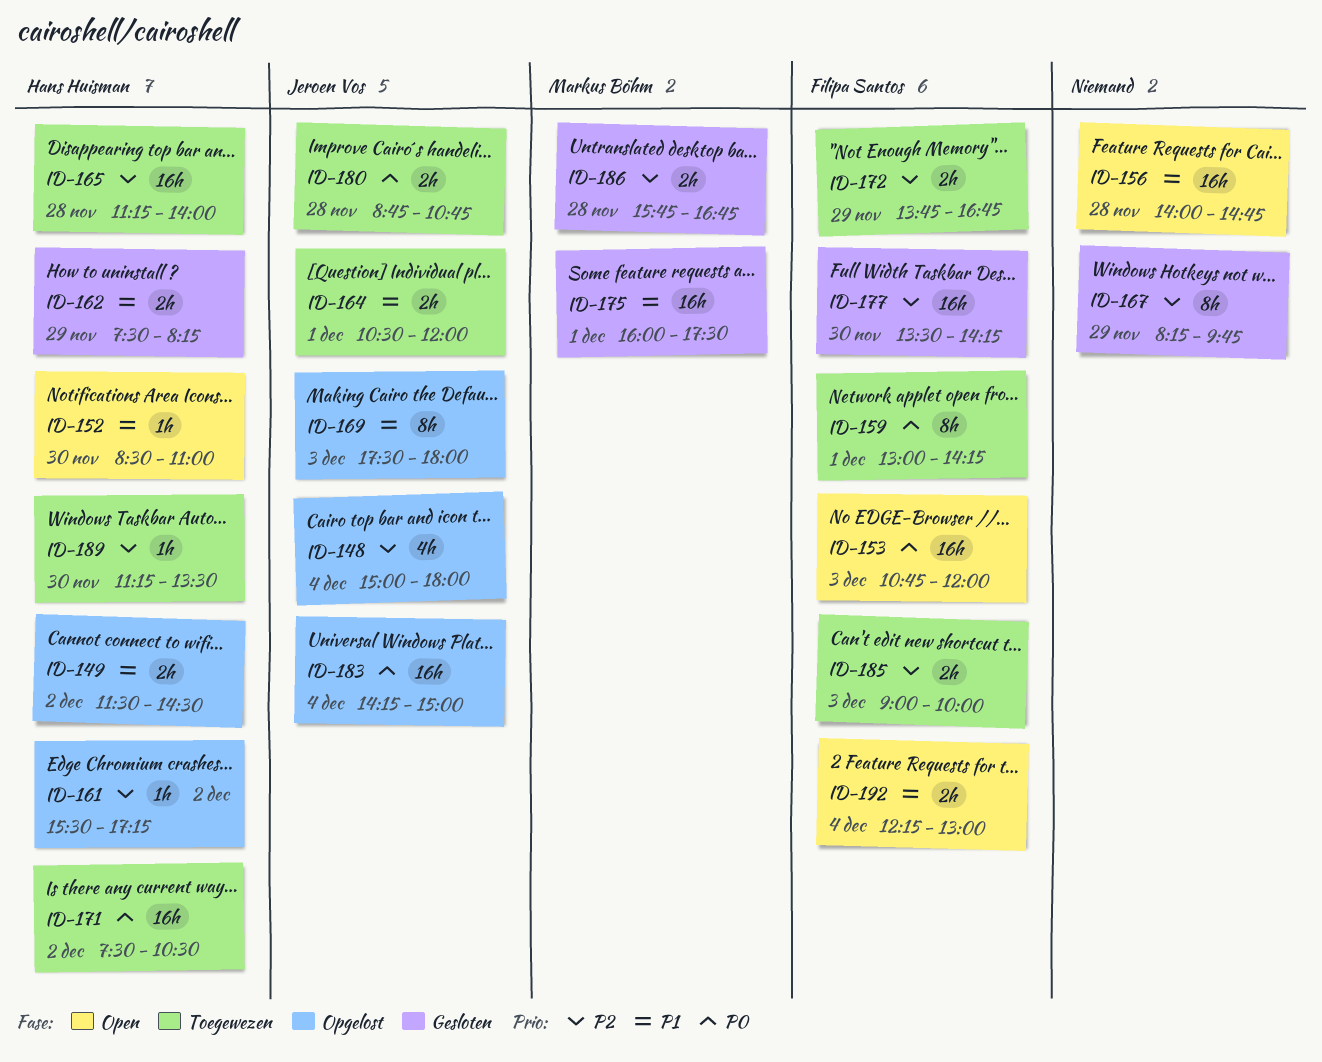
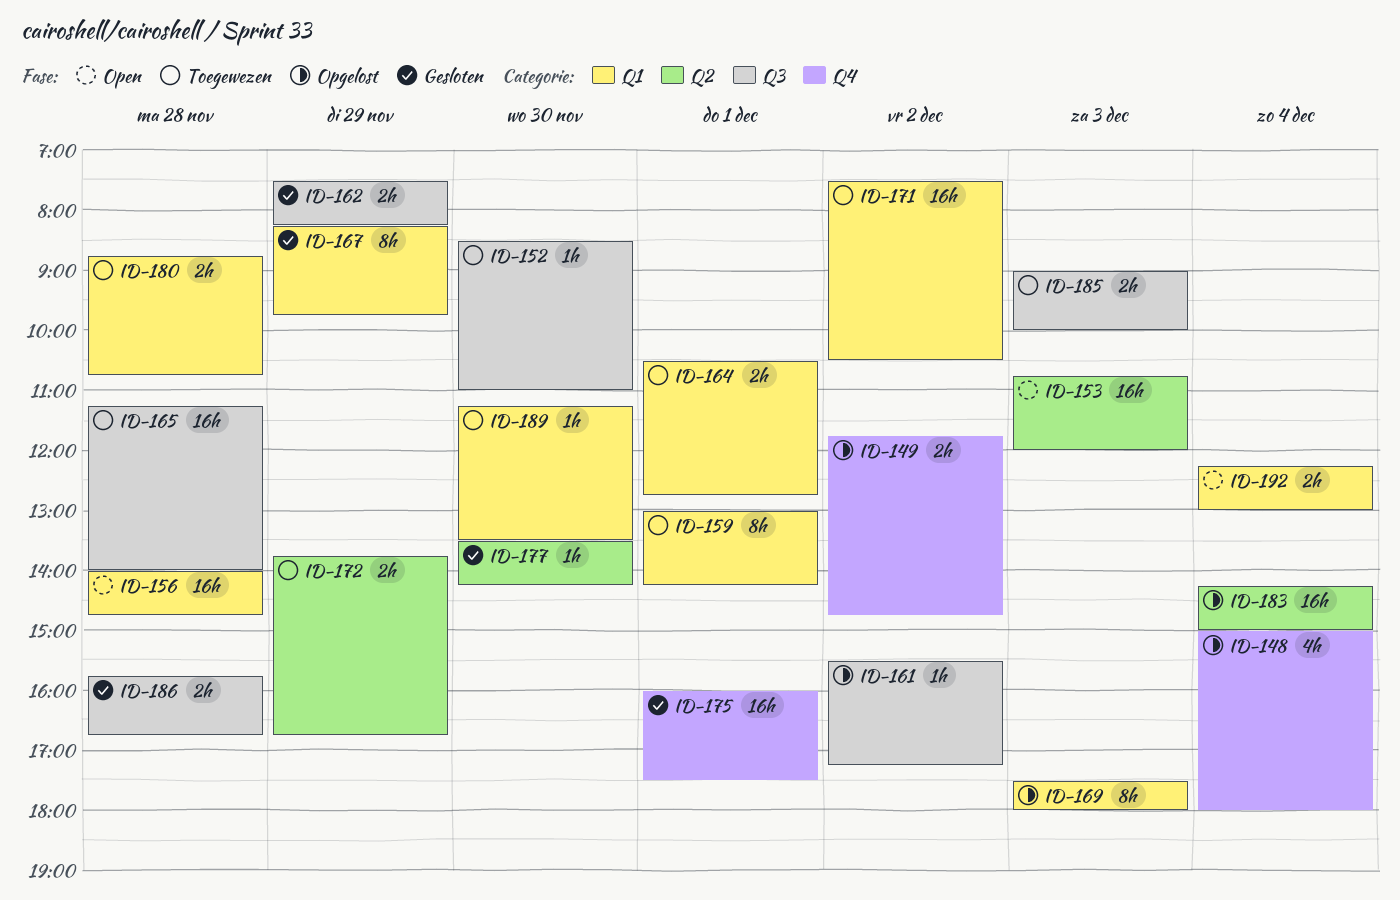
ID-149, begins: 11:30 -> 11:45
ID-149, ends: 14:30 -> 14:45
ID-152, status: Open -> Toegewezen
ID-164, ends: 12:00 -> 12:45
ID-177, estimate: 16h -> 1h

